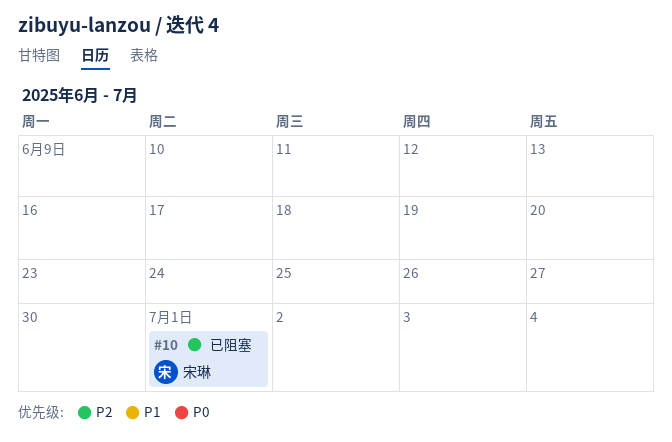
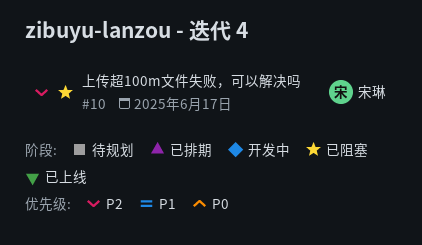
#10, due: Jul 1 -> Jun 17

